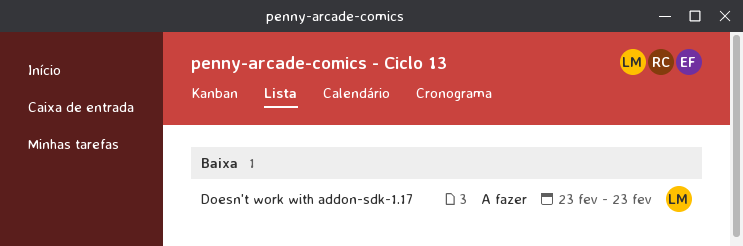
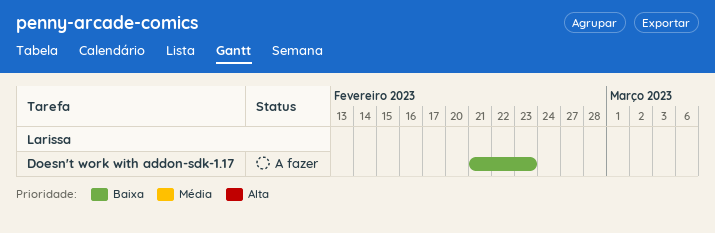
Doesn't work with addon-sdk-1.17, start: Feb 23 -> Feb 21

